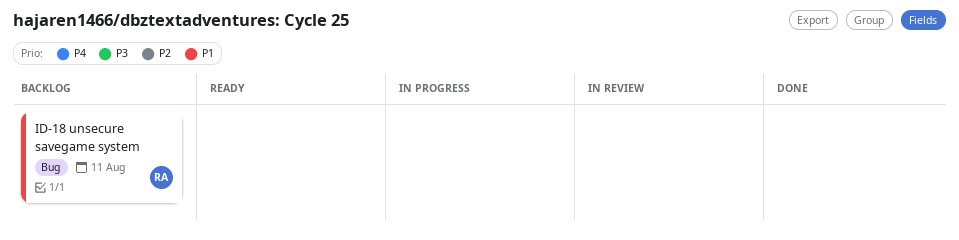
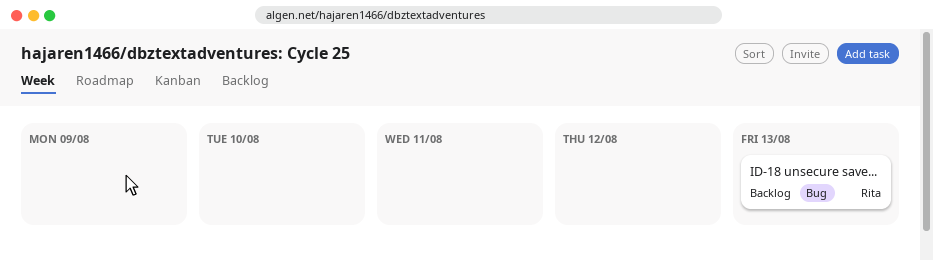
ID-18, due: Aug 11 -> Aug 13

